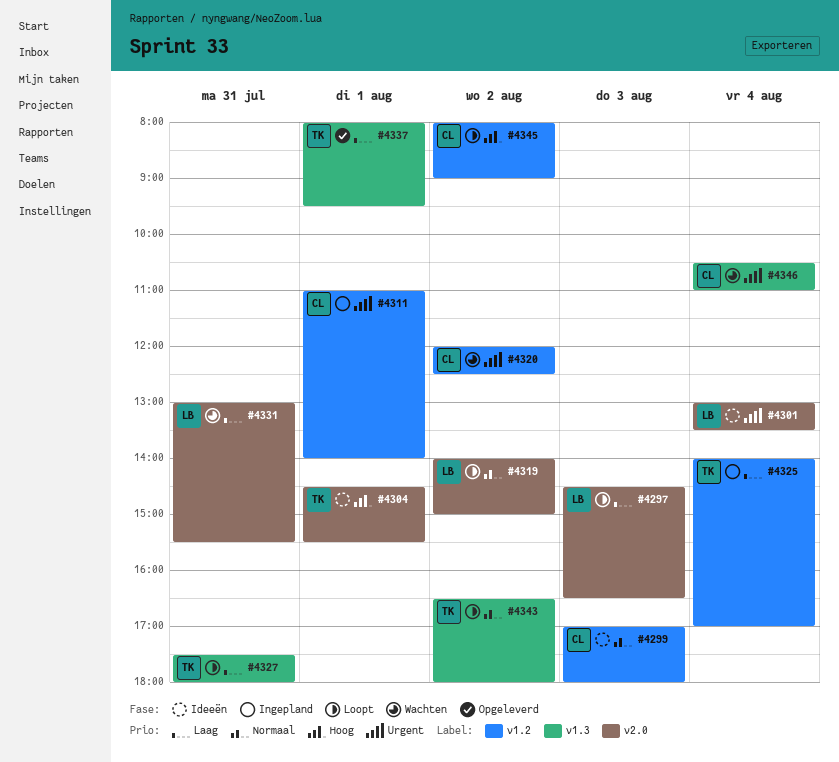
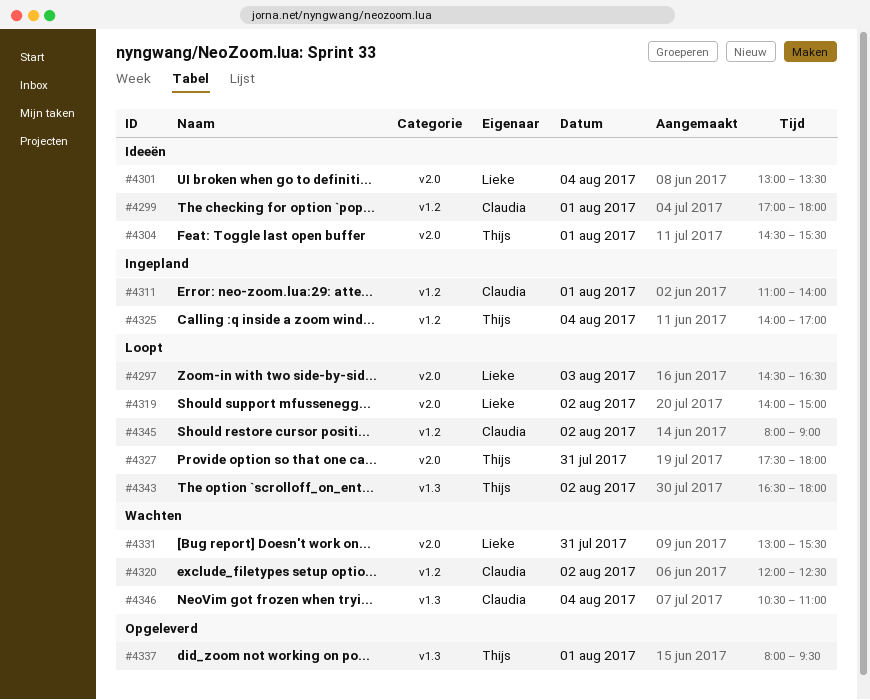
#4299, day: Aug 3 -> Aug 1
#4327, label: v1.3 -> v2.0

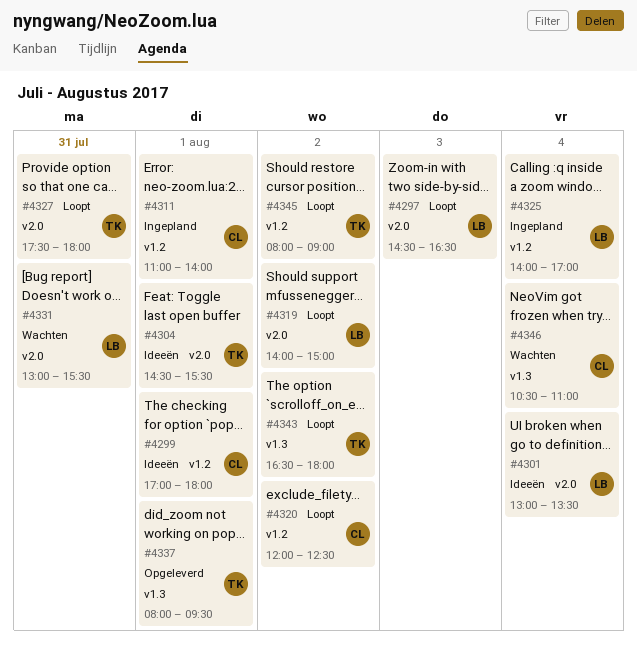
#4320, status: Wachten -> Loopt
#4325, owner: Thijs -> Lieke
#4345, owner: Claudia -> Thijs

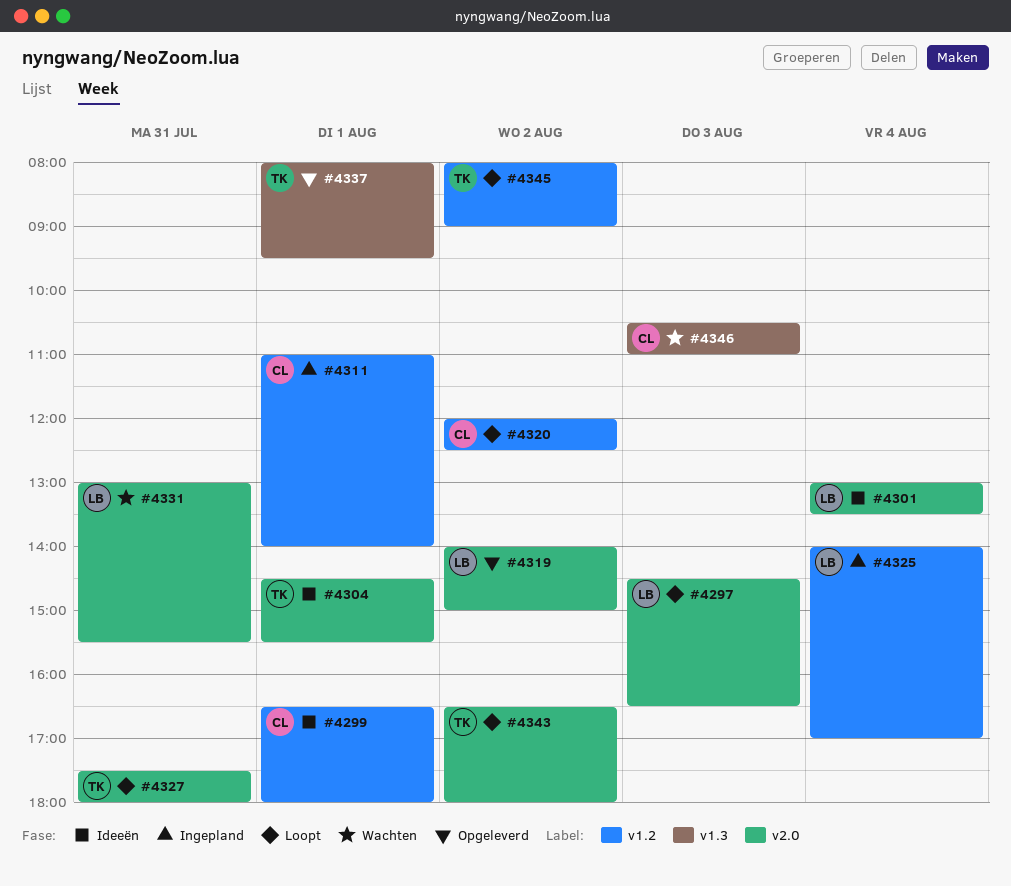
#4299, begins: 17:00 -> 16:30
#4319, status: Loopt -> Opgeleverd
#4343, label: v1.3 -> v2.0
#4346, day: Aug 4 -> Aug 3

